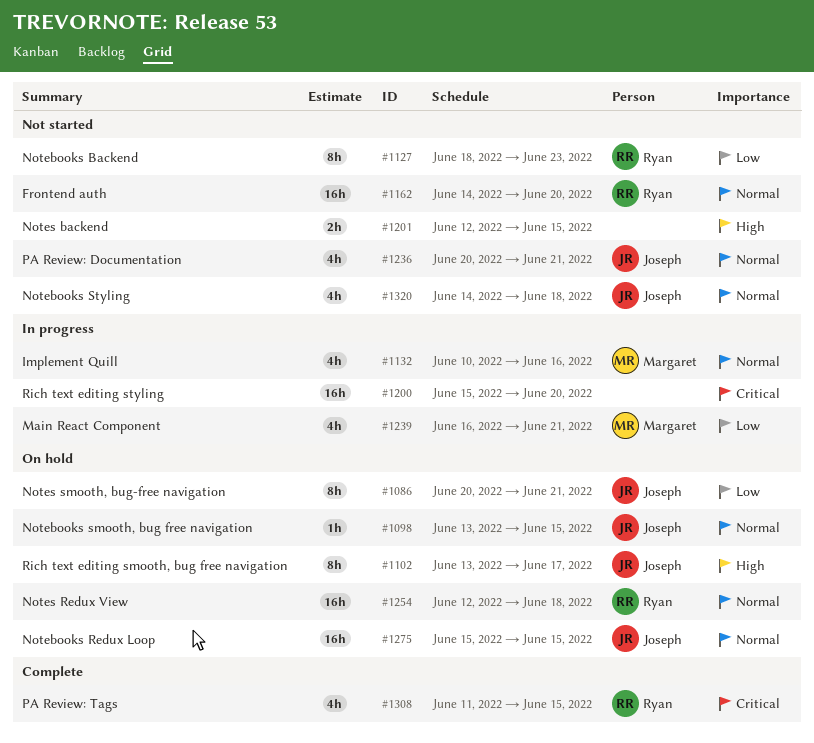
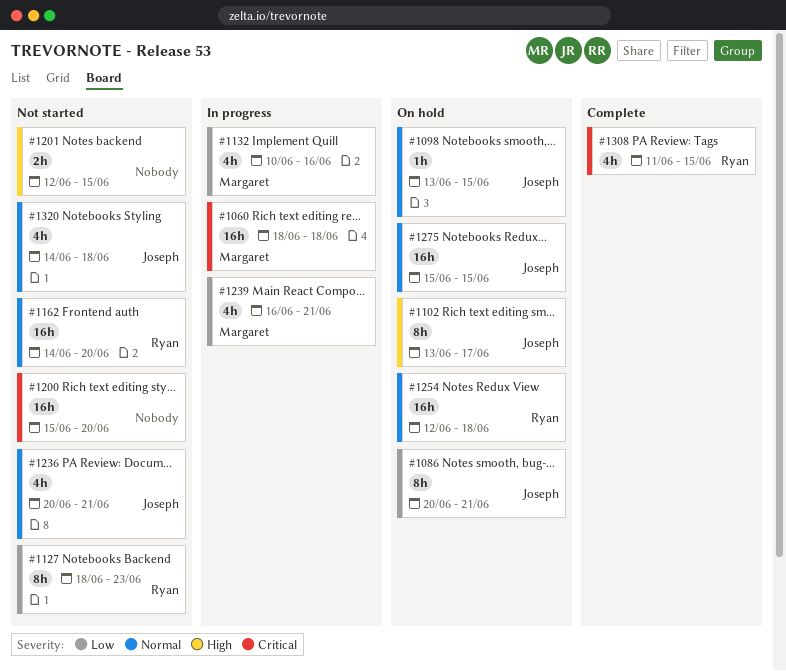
#1060: none -> present
#1132, priority: Normal -> Low
#1200, status: In progress -> Not started

